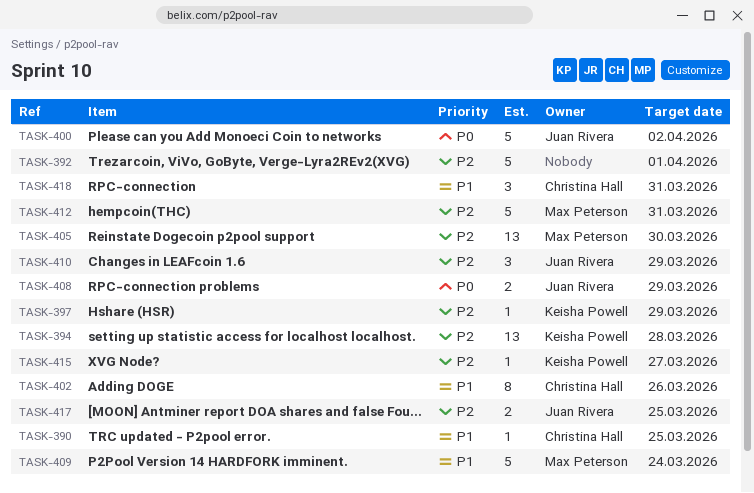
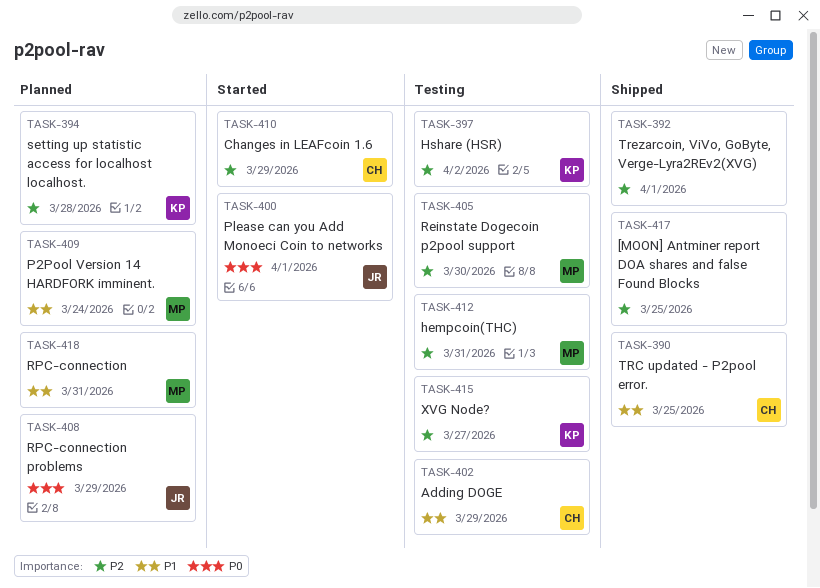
TASK-397, due: Mar 29 -> Apr 2
TASK-400, due: Apr 2 -> Apr 1
TASK-402, due: Mar 26 -> Mar 29
TASK-410, owner: Juan Rivera -> Christina Hall
TASK-417, owner: Juan Rivera -> none
TASK-418, owner: Christina Hall -> Max Peterson

